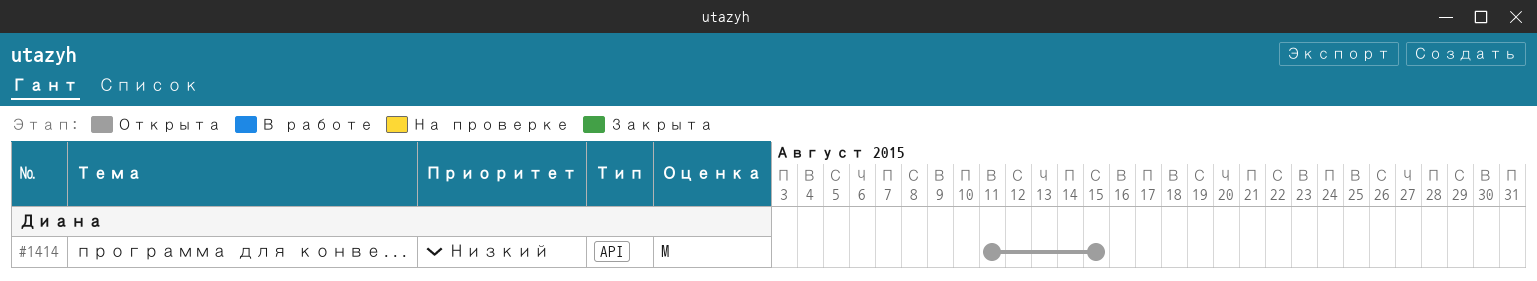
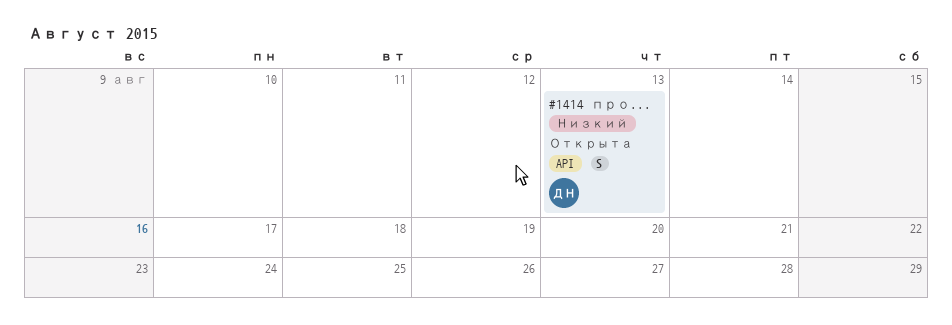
#1414, estimate: M -> S
#1414, due: Aug 15 -> Aug 13

